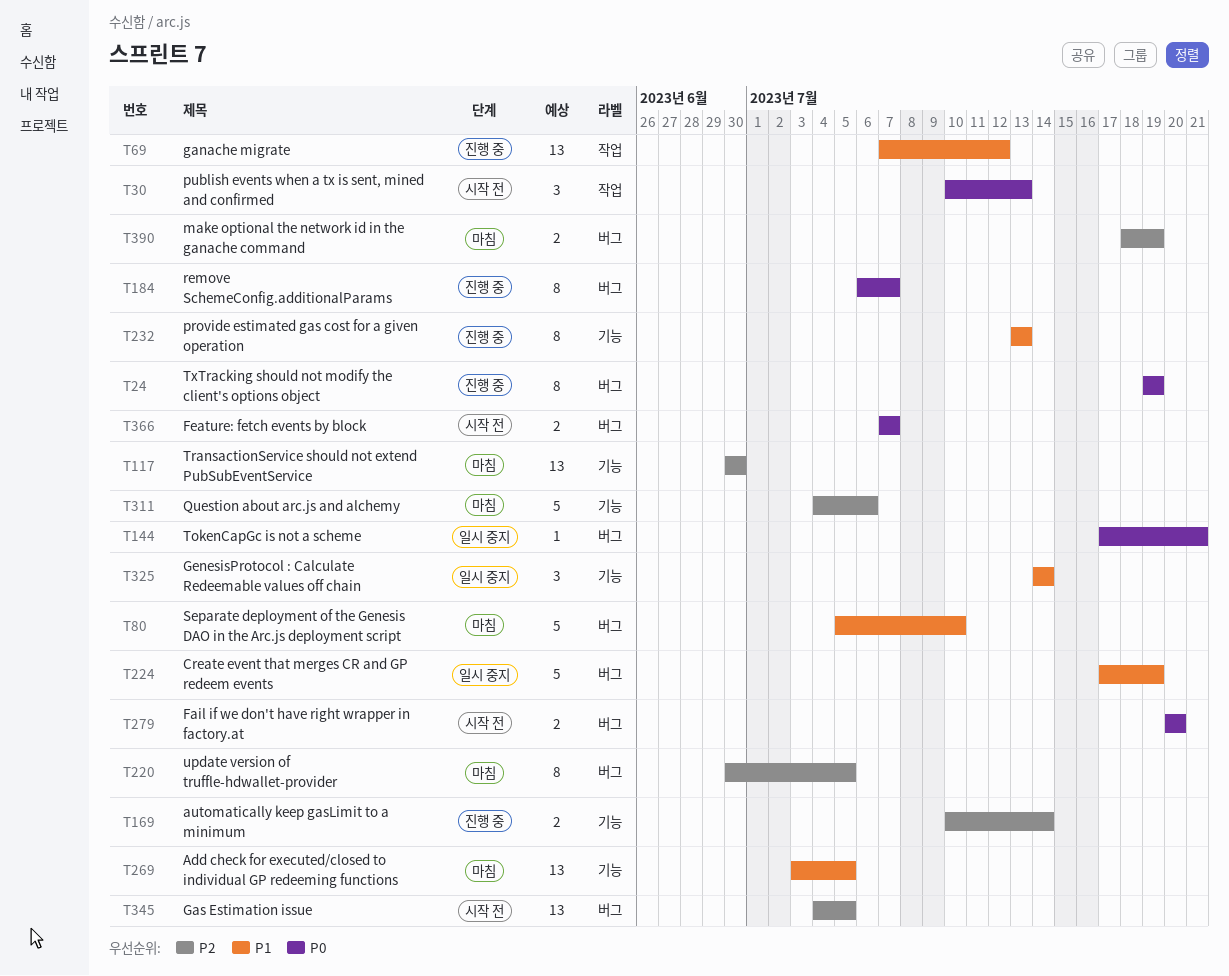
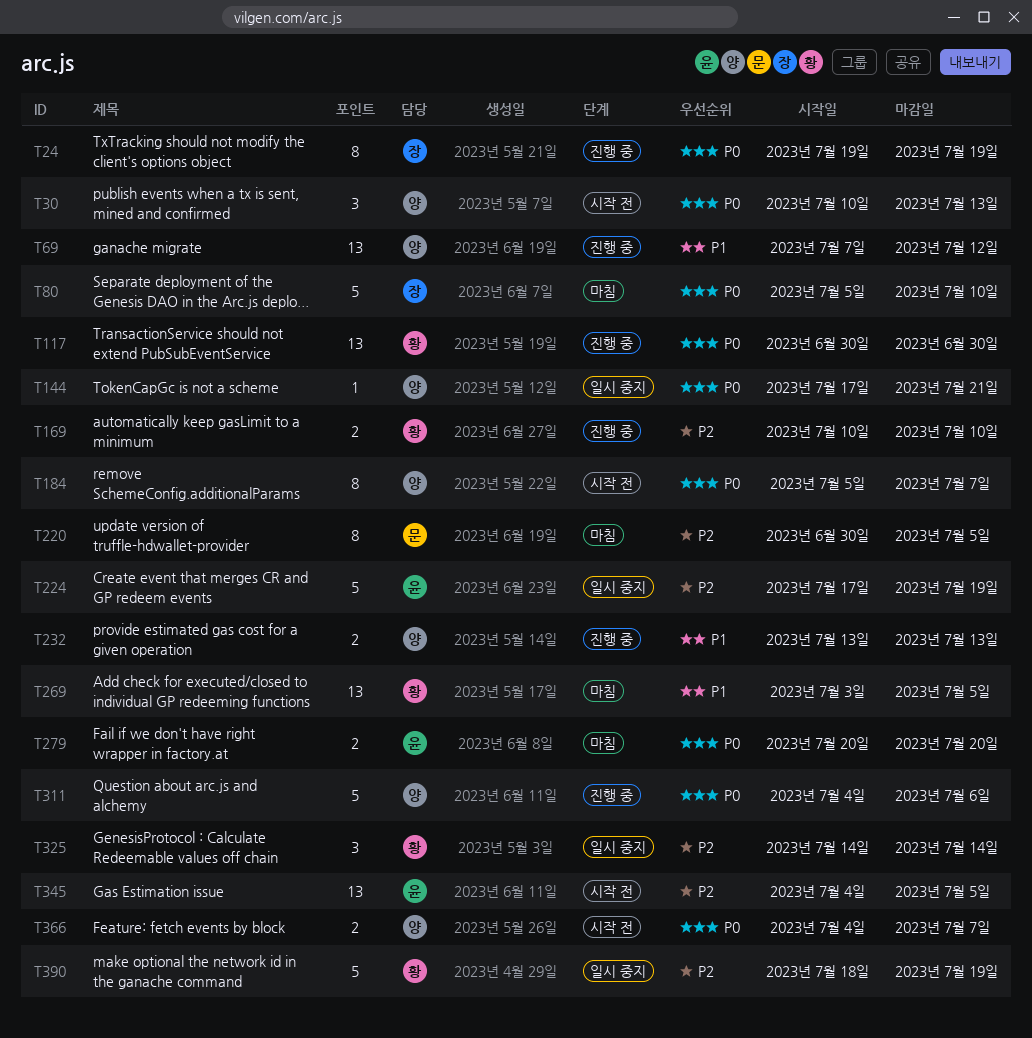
T80, priority: P1 -> P0
T117, status: 마침 -> 진행 중
T117, priority: P2 -> P0
T169, due: Jul 14 -> Jul 10
T184, status: 진행 중 -> 시작 전
T184, start: Jul 6 -> Jul 5
T224, priority: P1 -> P2
T232, estimate: 8 -> 2
T279, status: 시작 전 -> 마침
T311, status: 마침 -> 진행 중
T311, priority: P2 -> P0
T325, priority: P1 -> P2
T366, start: Jul 7 -> Jul 4
T390, status: 마침 -> 일시 중지
T390, estimate: 2 -> 5

